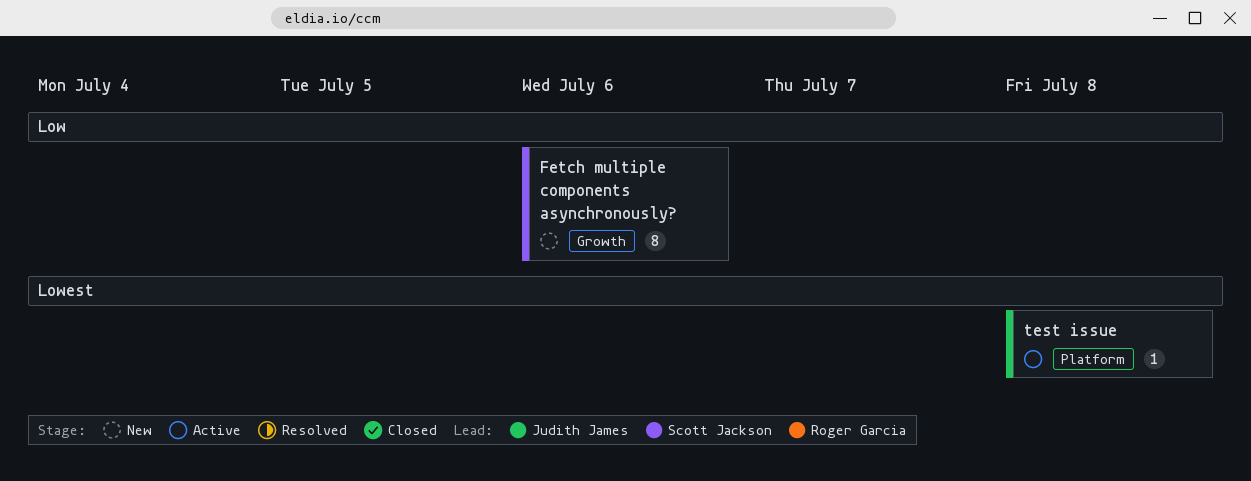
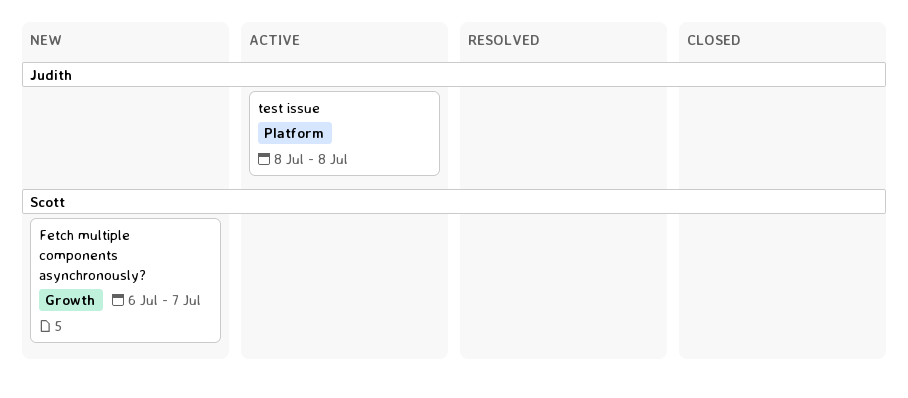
Fetch multiple components asynchronously?, due: Jul 6 -> Jul 7

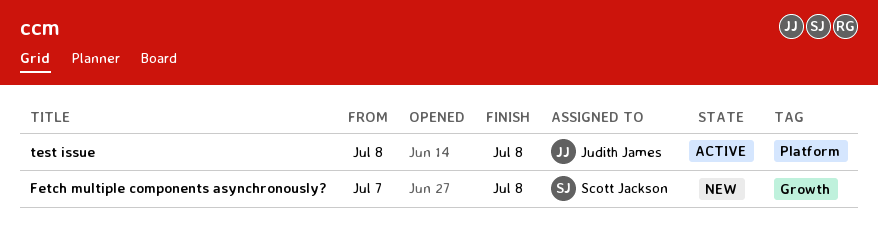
Fetch multiple components asynchronously?, start: Jul 6 -> Jul 7
Fetch multiple components asynchronously?, due: Jul 7 -> Jul 8

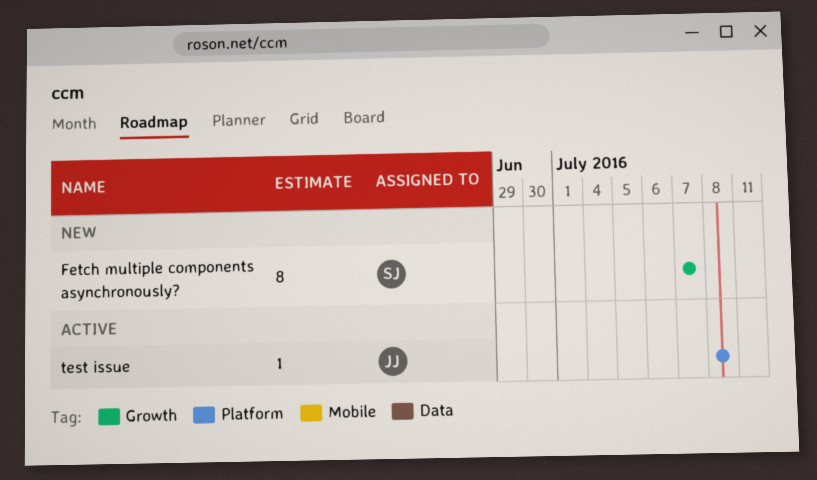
Fetch multiple components asynchronously?, due: Jul 8 -> Jul 7

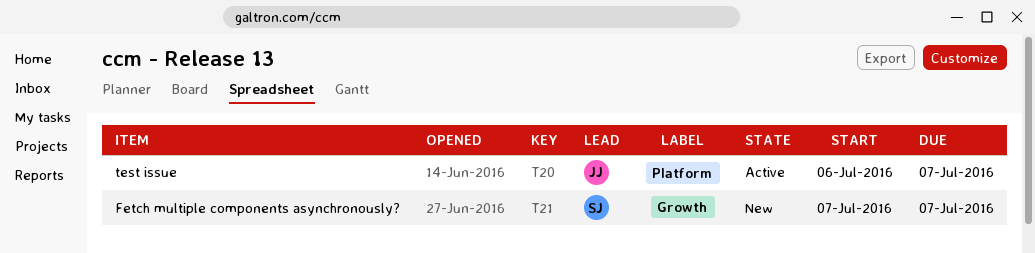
test issue, start: Jul 8 -> Jul 6
test issue, due: Jul 8 -> Jul 7

